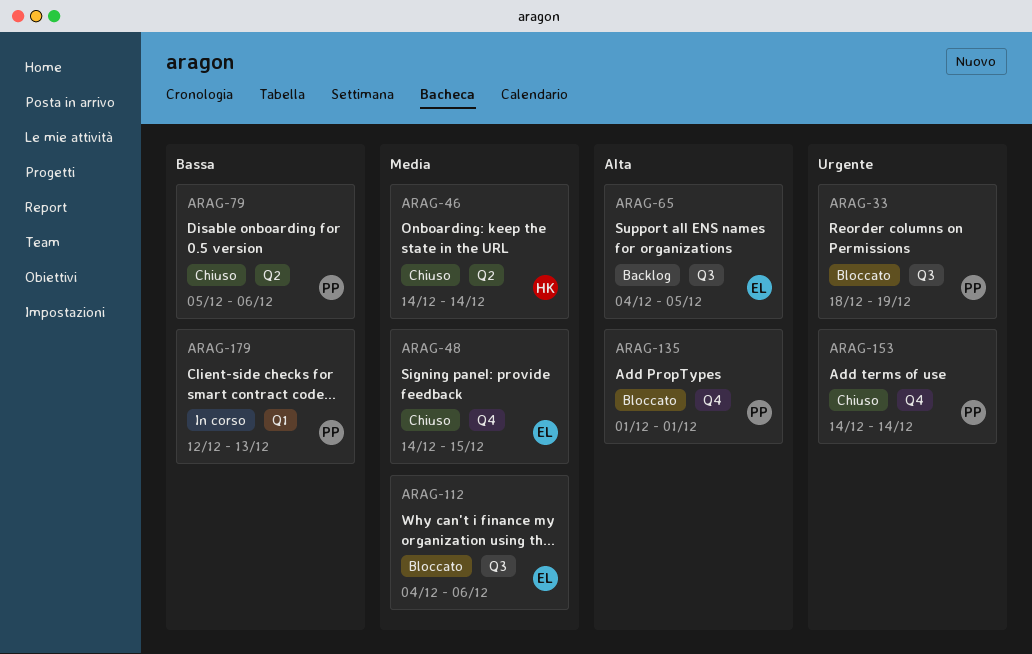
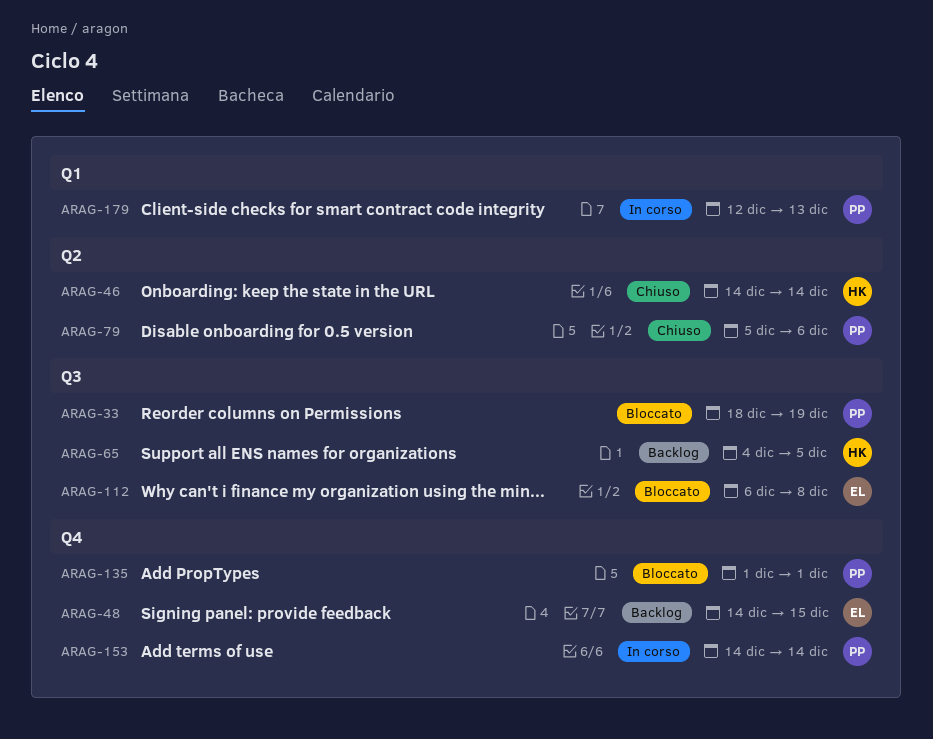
ARAG-48, status: Chiuso -> Backlog
ARAG-65, owner: EL -> HK
ARAG-112, start: Dec 4 -> Dec 6
ARAG-112, due: Dec 6 -> Dec 8
ARAG-153, status: Chiuso -> In corso

